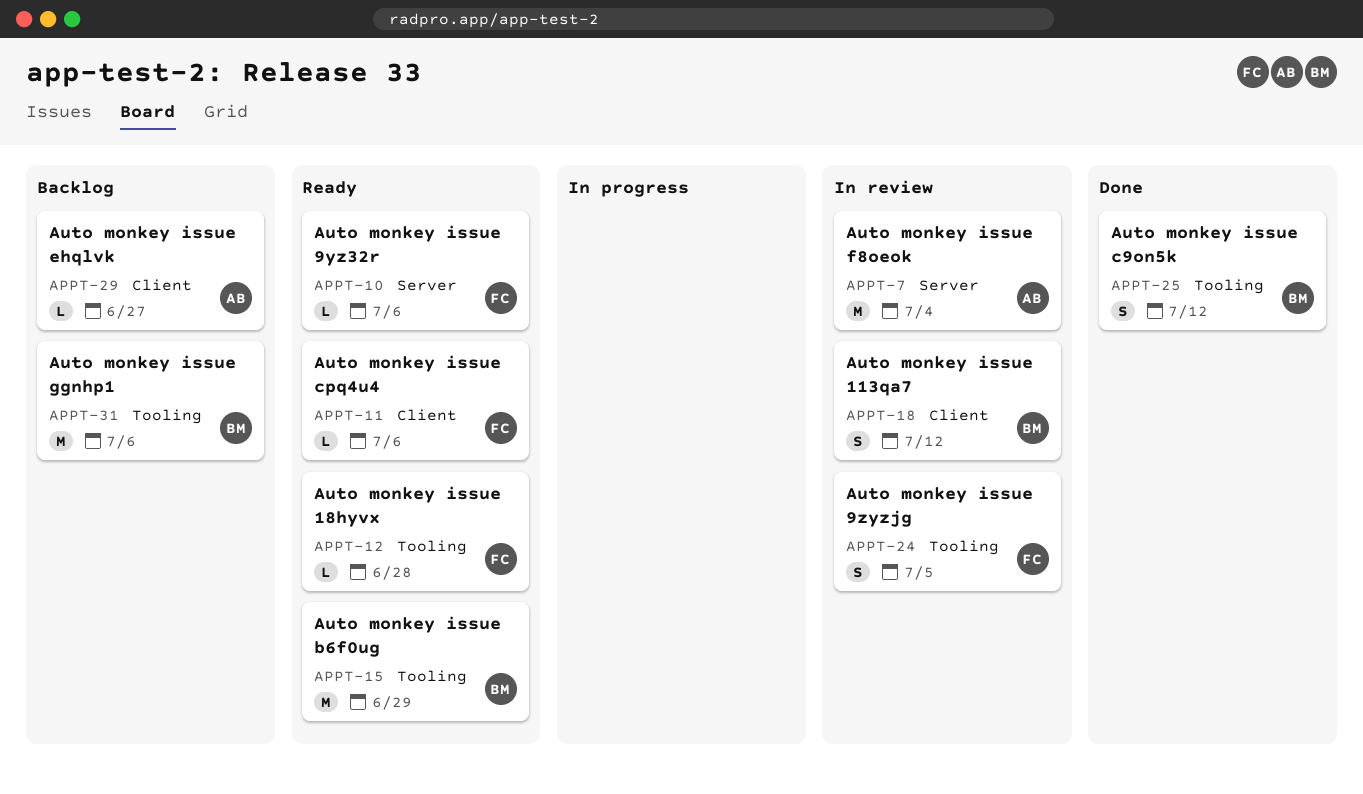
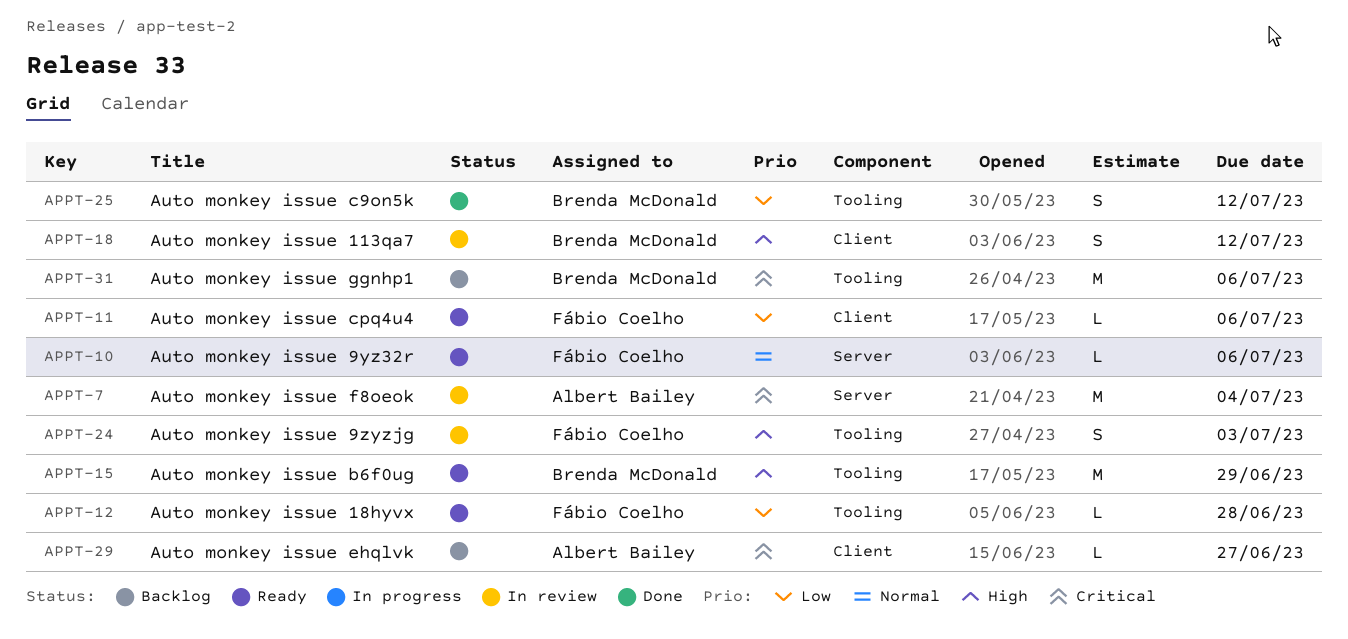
APPT-24, due: Jul 5 -> Jul 3

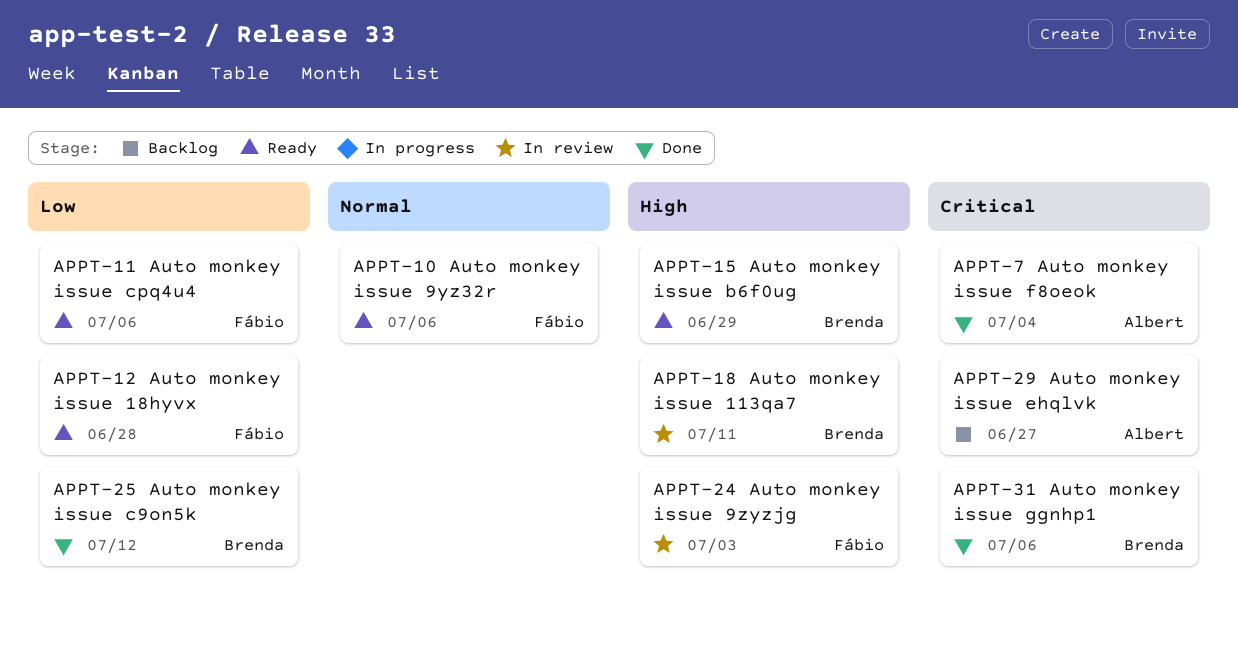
APPT-7, status: In review -> Done
APPT-18, due: Jul 12 -> Jul 11
APPT-31, status: Backlog -> Done

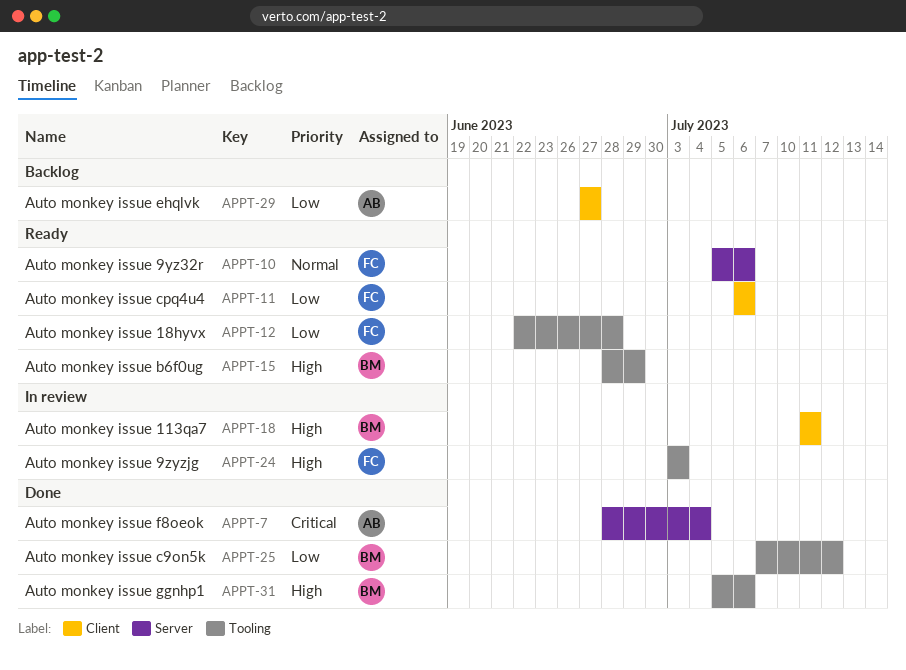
APPT-29, priority: Critical -> Low
APPT-31, priority: Critical -> High

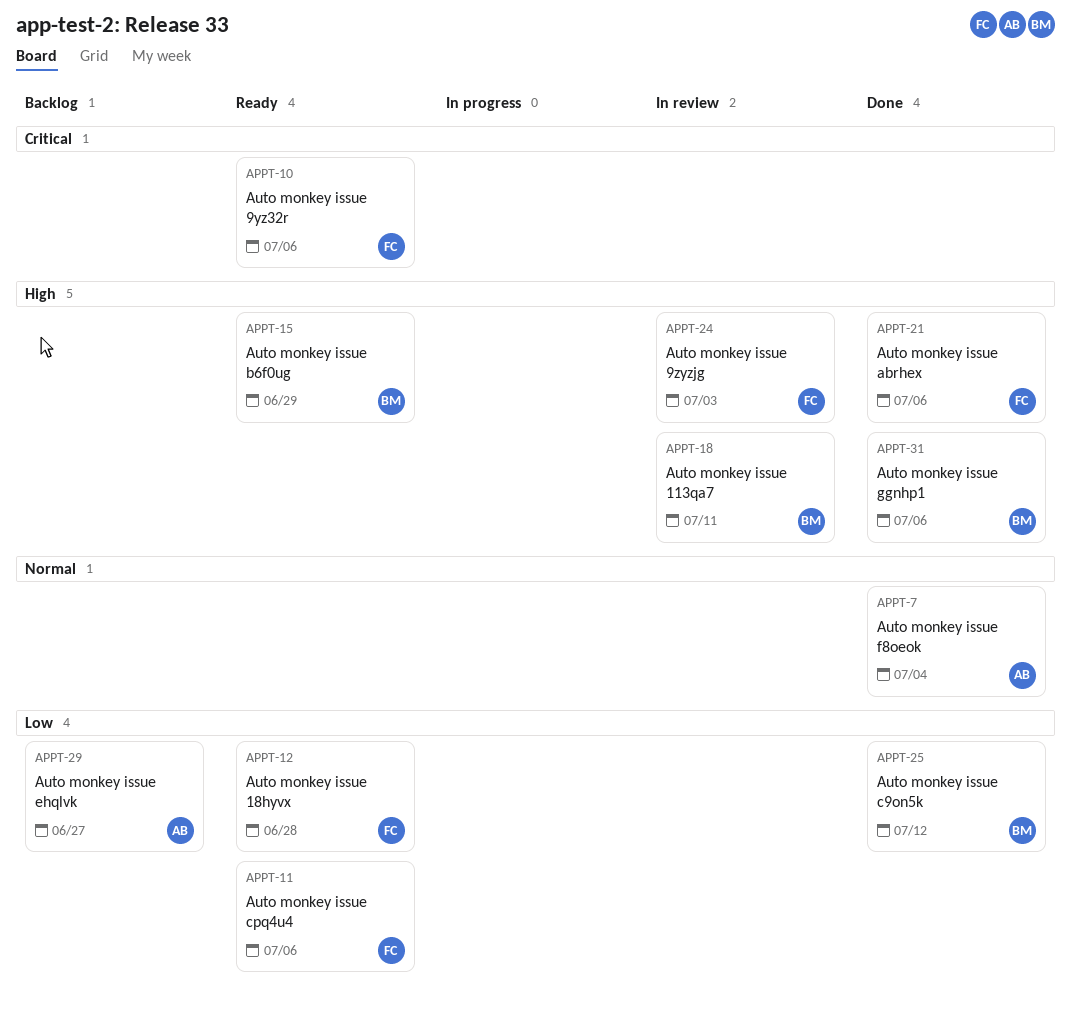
APPT-7, priority: Critical -> Normal
APPT-10, priority: Normal -> Critical
APPT-21: none -> present

